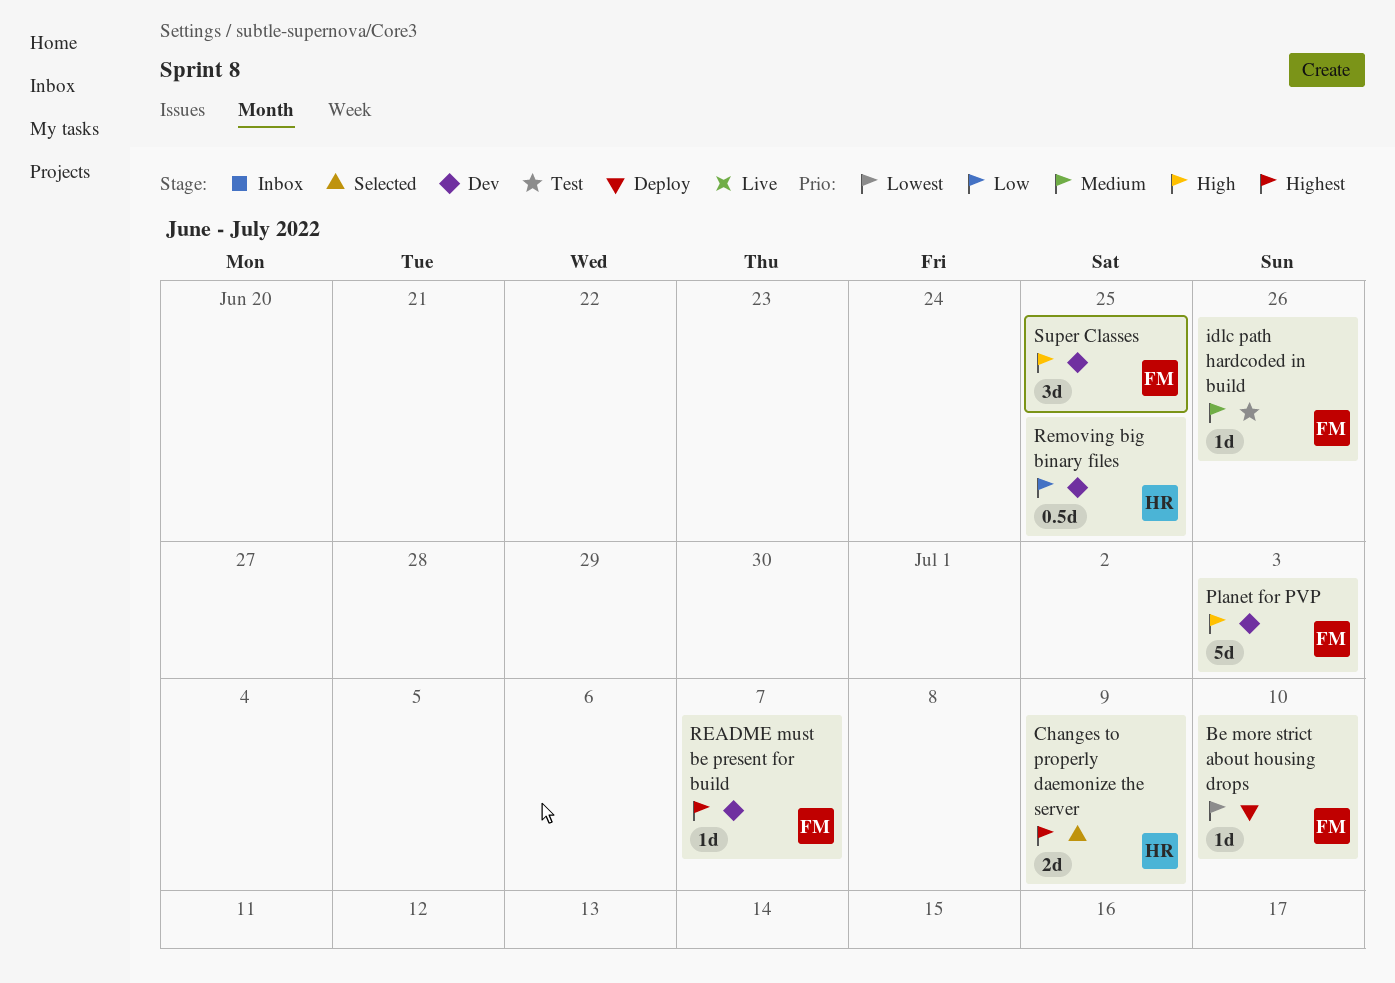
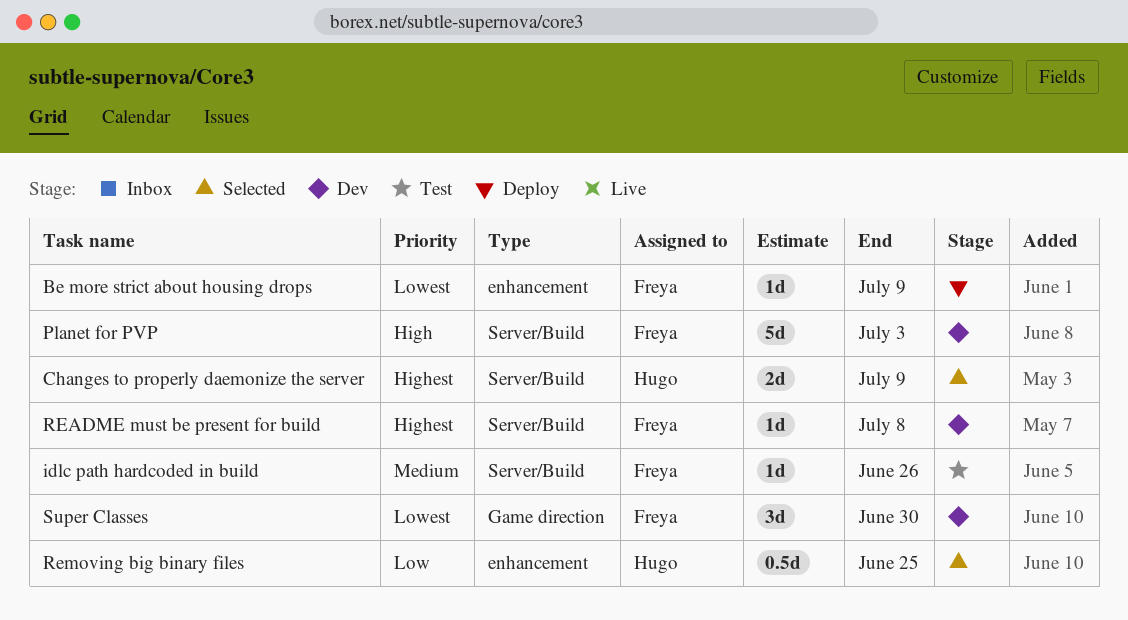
Be more strict about housing drops, due: Jul 10 -> Jul 9
README must be present for build, due: Jul 7 -> Jul 8
Removing big binary files, status: Dev -> Selected
Super Classes, priority: High -> Lowest
Super Classes, due: Jun 25 -> Jun 30

